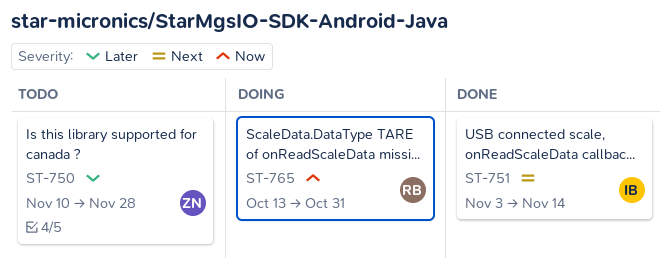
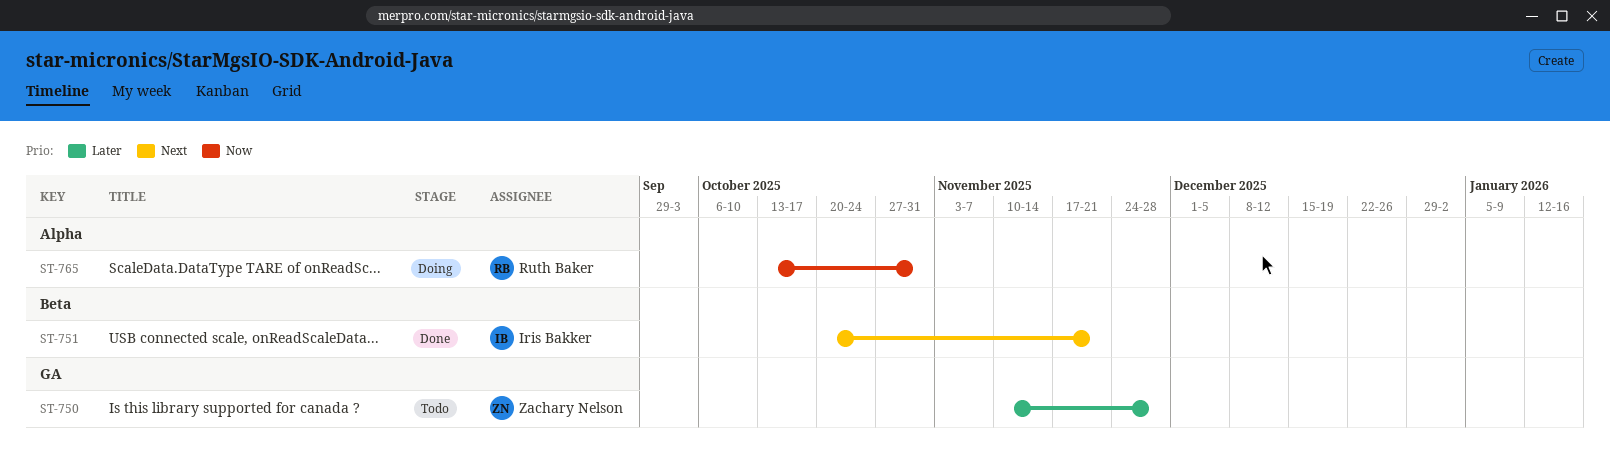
ST-751, start: Nov 3 -> Oct 20
ST-751, due: Nov 14 -> Nov 21

